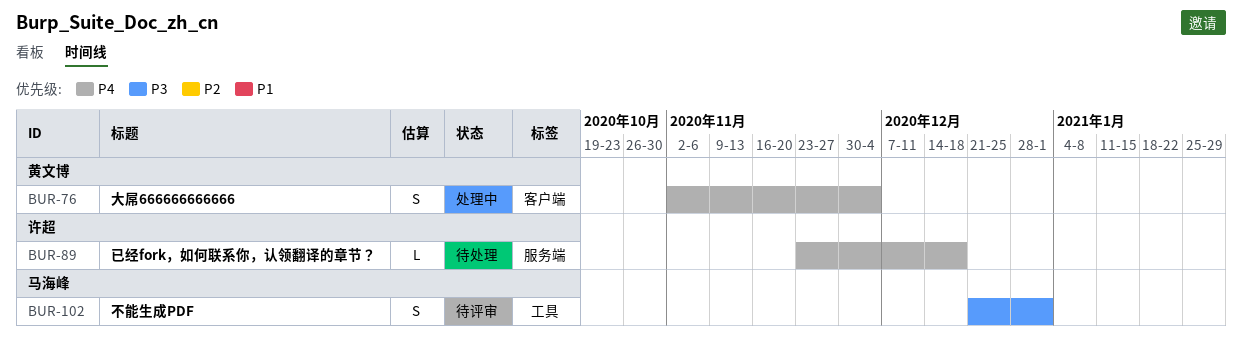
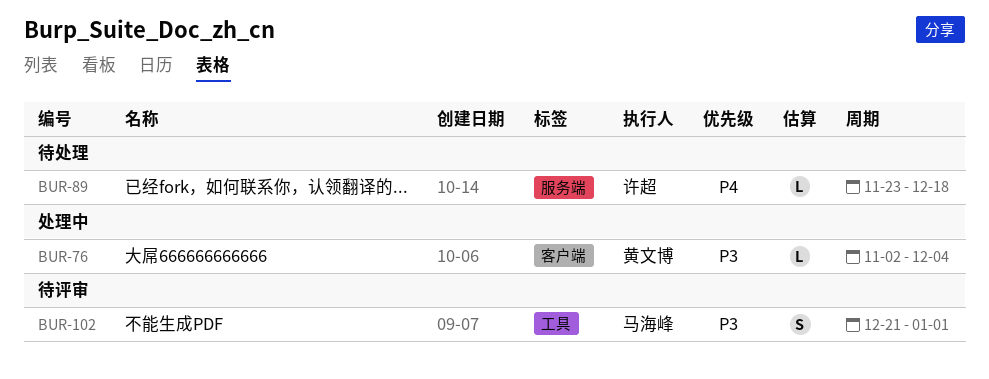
BUR-76, priority: P4 -> P3
BUR-76, estimate: S -> L

